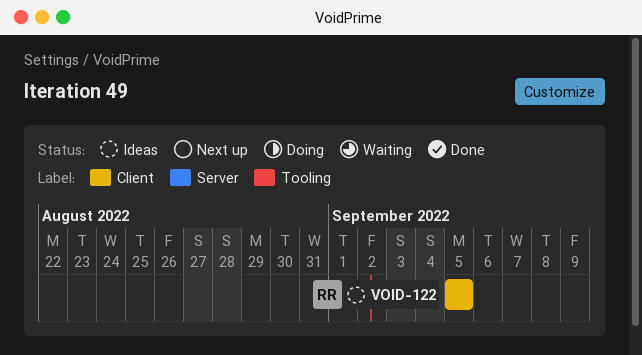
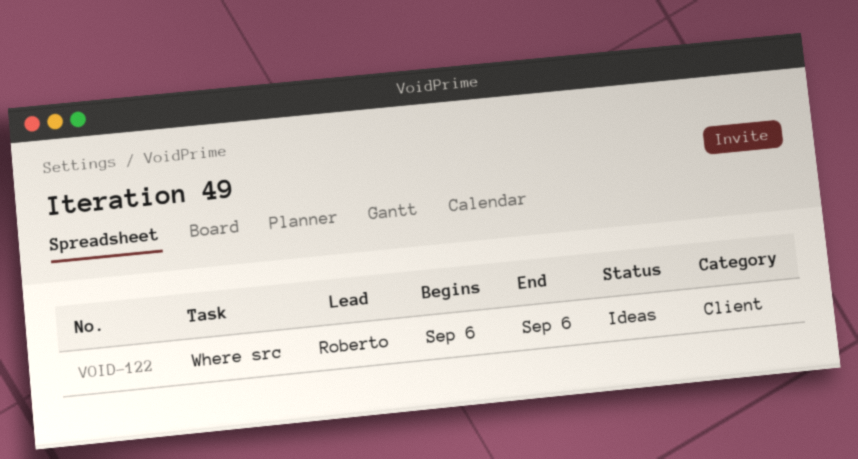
VOID-122, start: Sep 5 -> Sep 6
VOID-122, due: Sep 5 -> Sep 6

